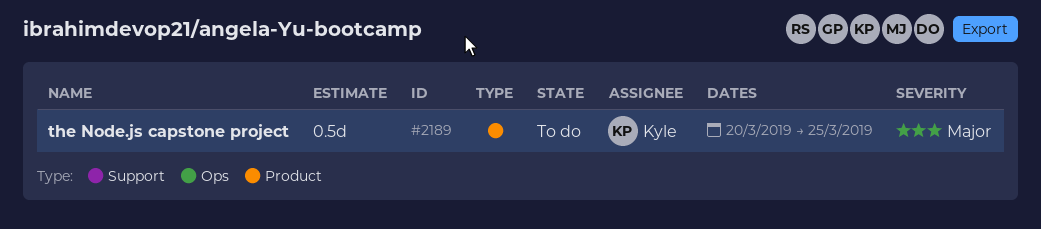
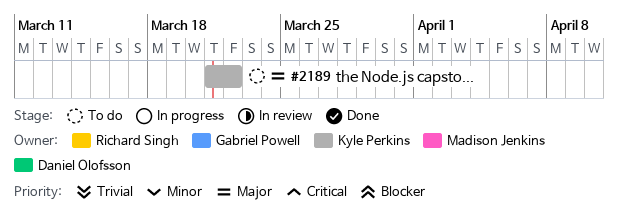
#2189, start: Mar 20 -> Mar 21
#2189, due: Mar 25 -> Mar 22

